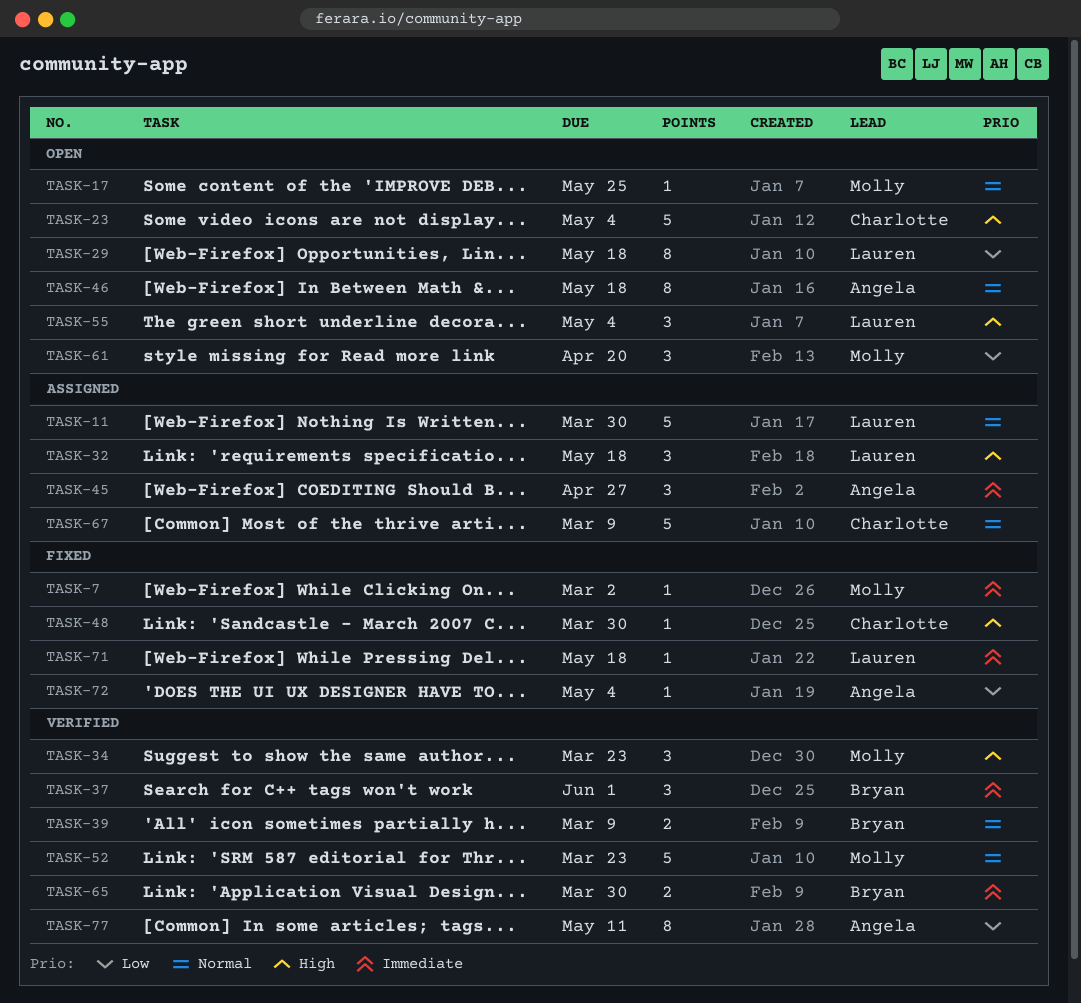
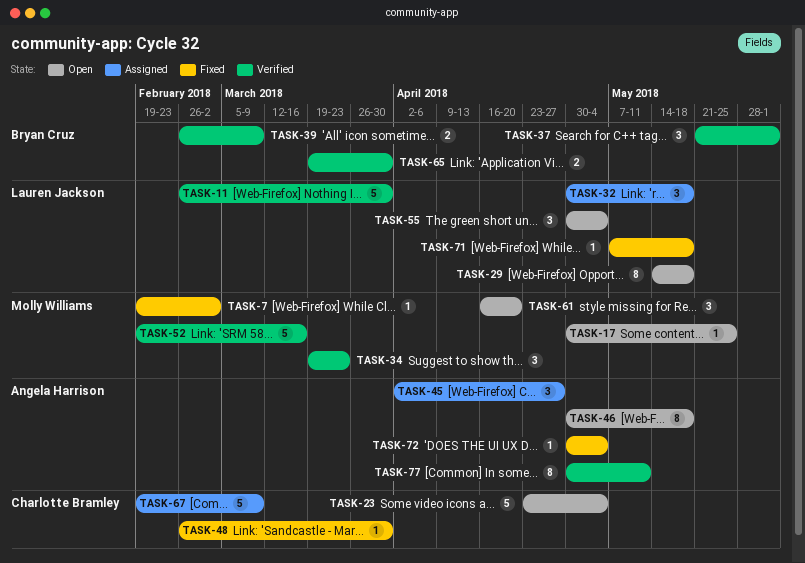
TASK-11, status: Assigned -> Verified
TASK-52, due: Mar 23 -> Mar 16

